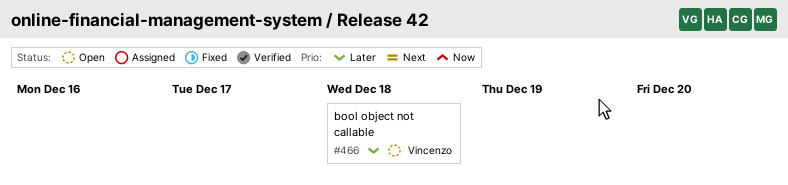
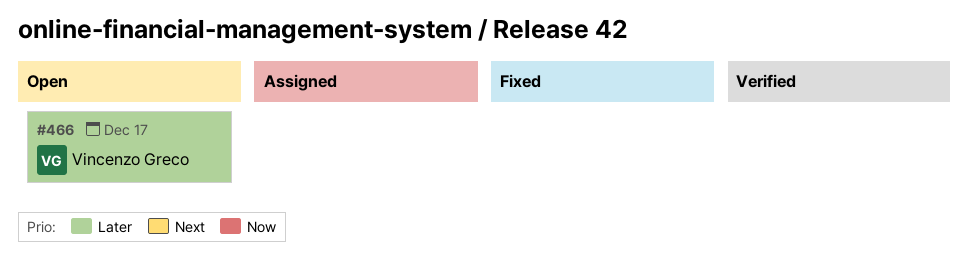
#466, due: Dec 18 -> Dec 17

